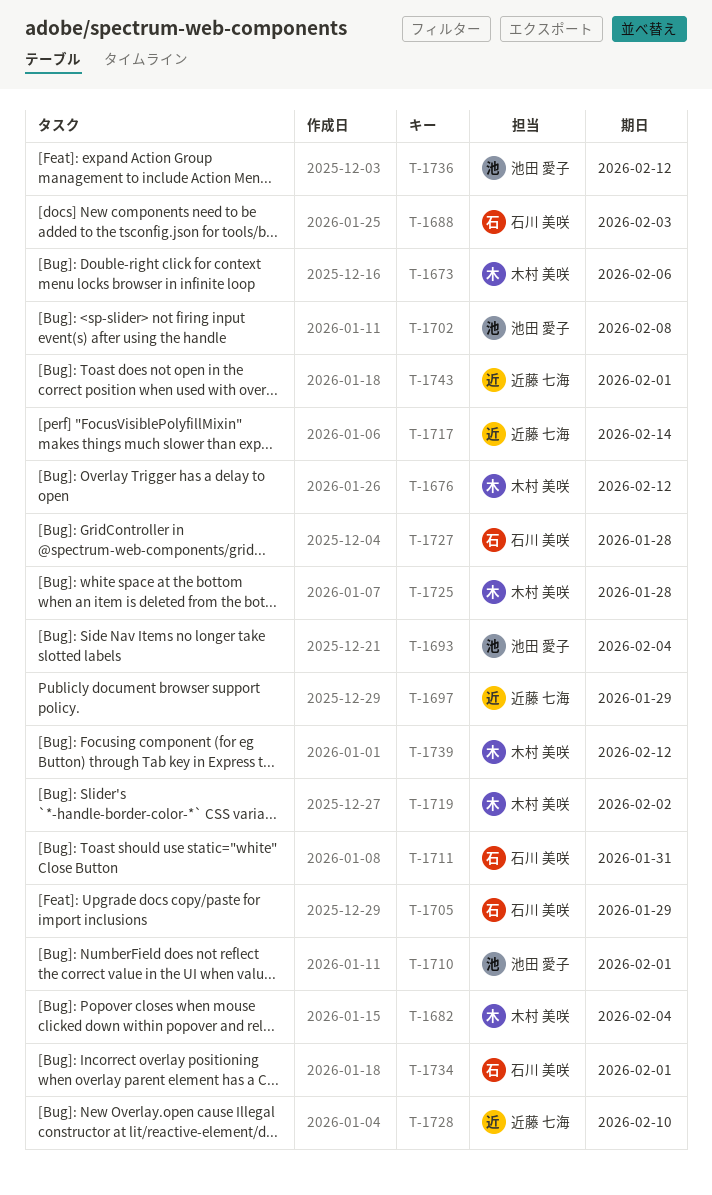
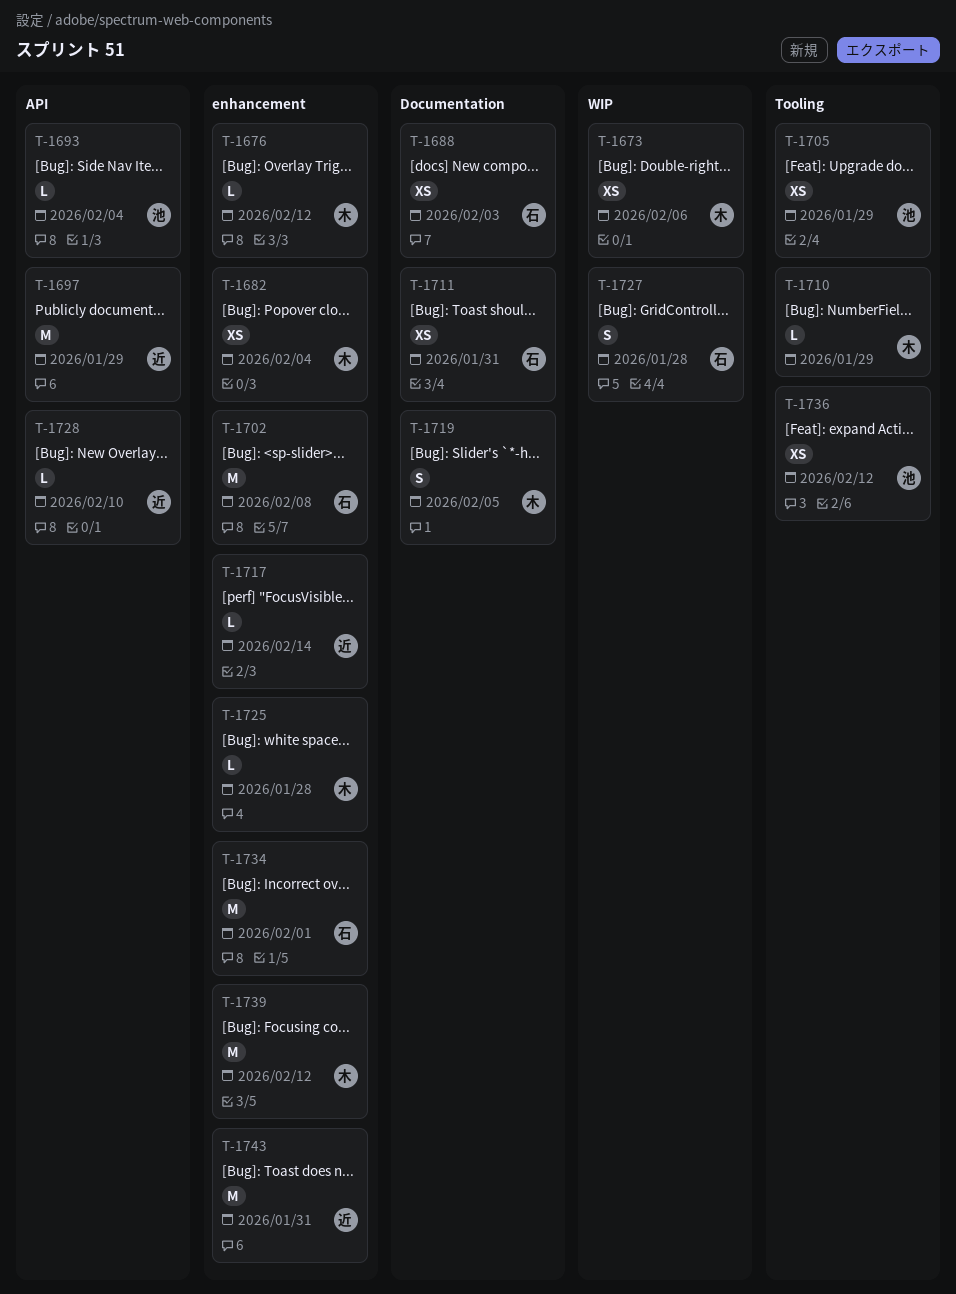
T-1702, owner: 池田 愛子 -> 石川 美咲
T-1705, owner: 石川 美咲 -> 池田 愛子
T-1710, owner: 池田 愛子 -> 木村 美咲
T-1710, due: Feb 1 -> Jan 29
T-1719, due: Feb 2 -> Feb 5
T-1743, due: Feb 1 -> Jan 31

